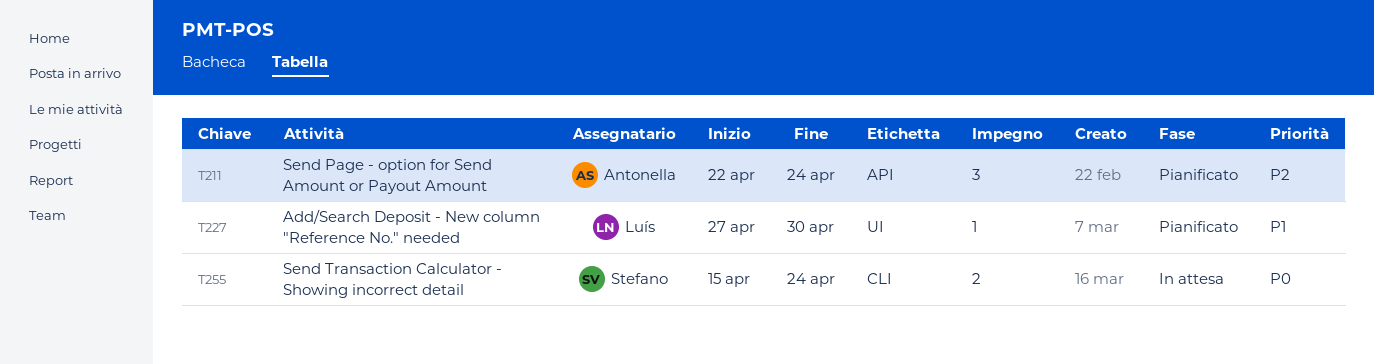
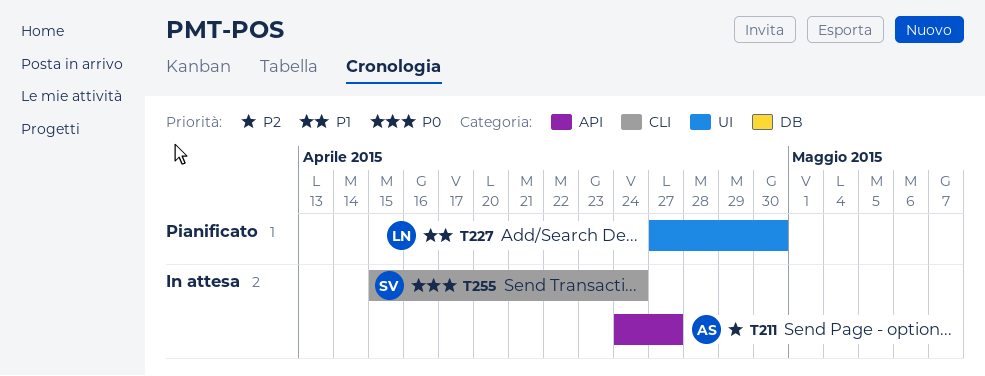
T211, status: Pianificato -> In attesa
T211, start: Apr 22 -> Apr 24
T211, due: Apr 24 -> Apr 27

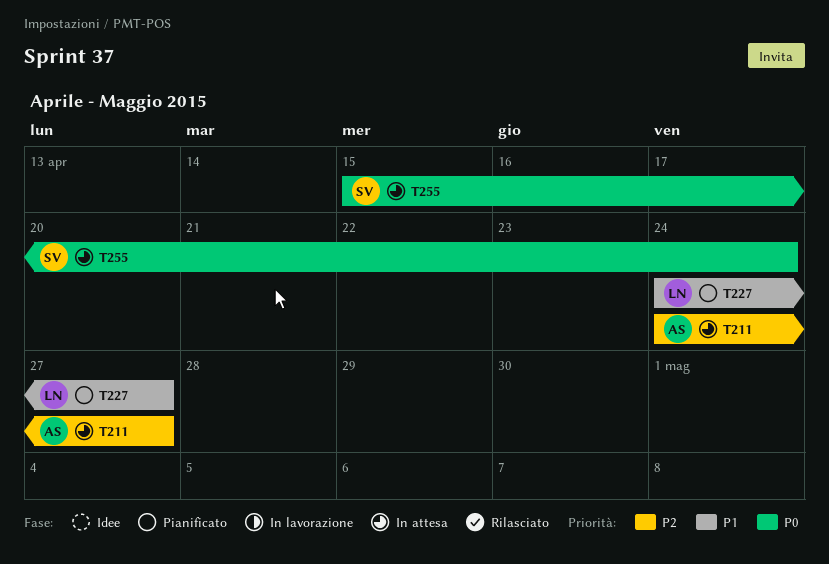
T227, start: Apr 27 -> Apr 24
T227, due: Apr 30 -> Apr 27

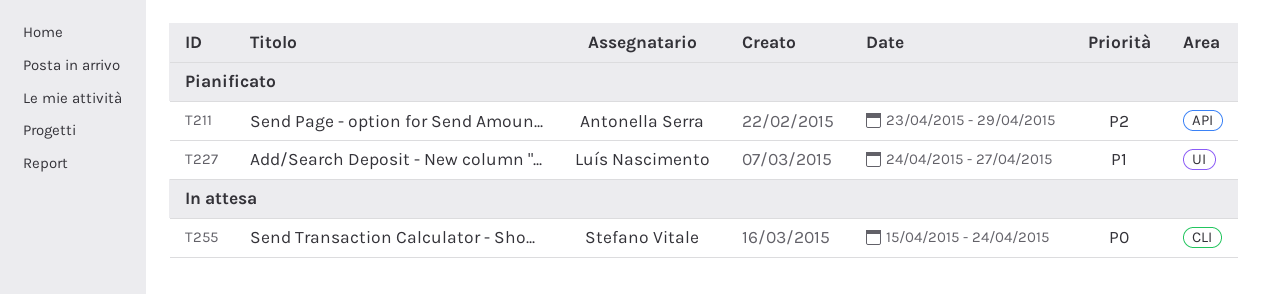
T211, status: In attesa -> Pianificato
T211, start: Apr 24 -> Apr 23
T211, due: Apr 27 -> Apr 29

